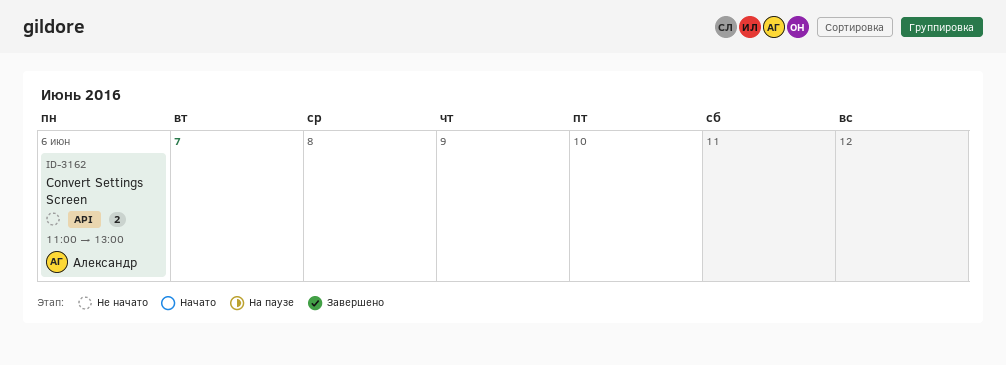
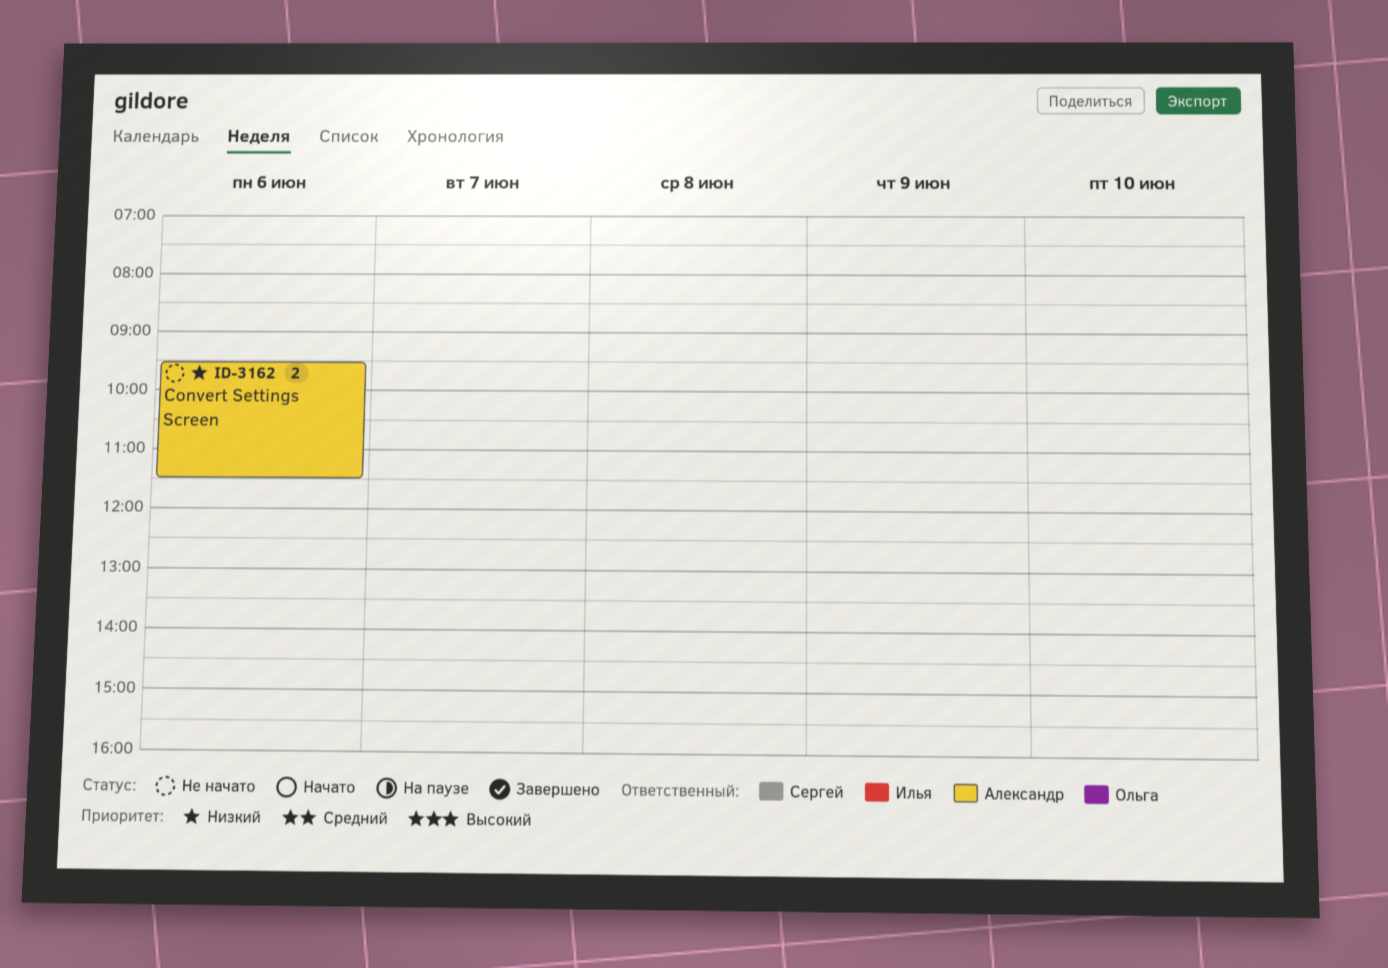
ID-3162, begins: 11:00 -> 09:30
ID-3162, ends: 13:00 -> 11:30

